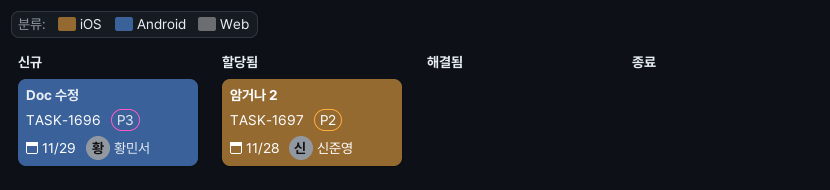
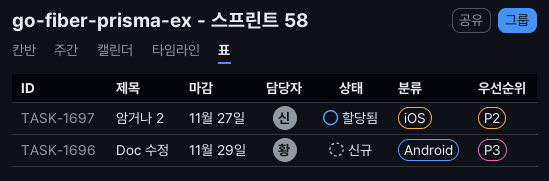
TASK-1697, due: Nov 28 -> Nov 27

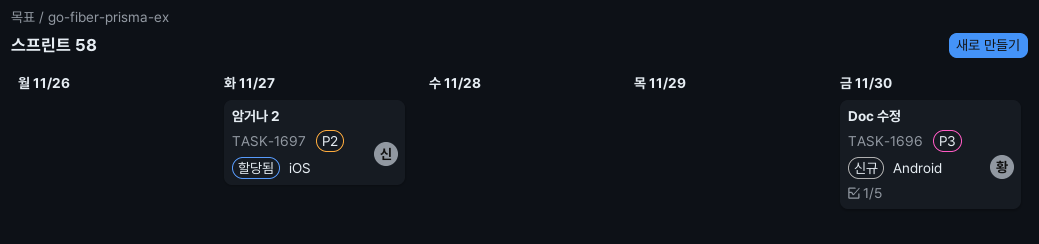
TASK-1696, due: Nov 29 -> Nov 30

